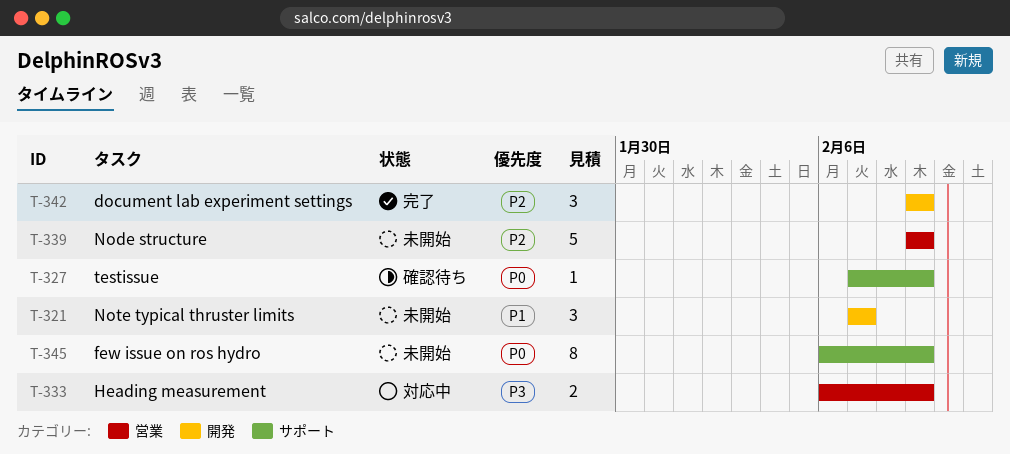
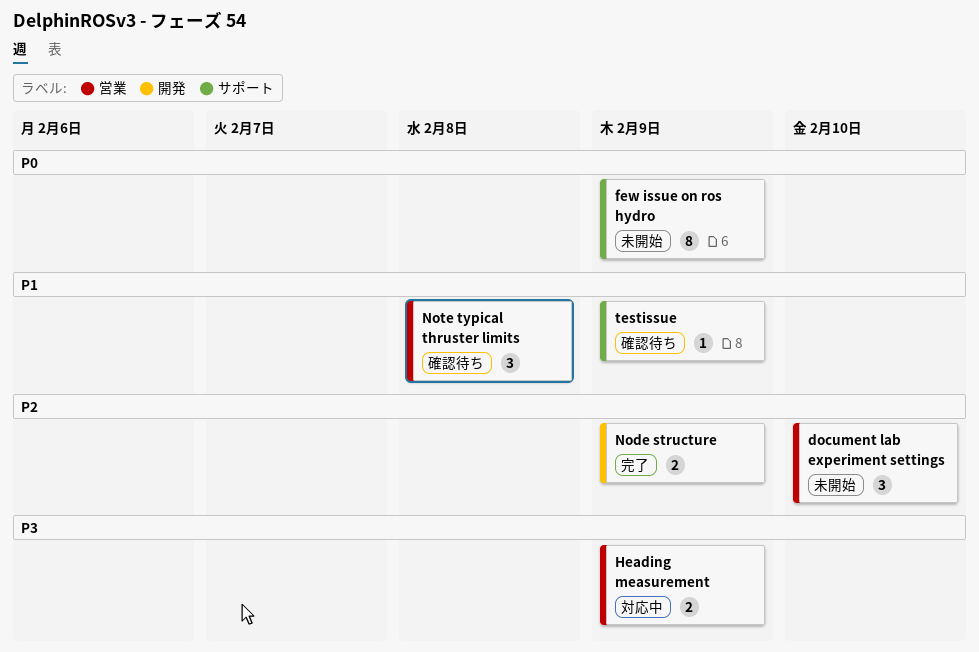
document lab experiment settings, status: 完了 -> 未開始
document lab experiment settings, label: 開発 -> 営業
document lab experiment settings, due: Feb 9 -> Feb 10
Node structure, status: 未開始 -> 完了
Node structure, label: 営業 -> 開発
Node structure, estimate: 5 -> 2
Note typical thruster limits, status: 未開始 -> 確認待ち
Note typical thruster limits, label: 開発 -> 営業
Note typical thruster limits, due: Feb 7 -> Feb 8
testissue, priority: P0 -> P1

